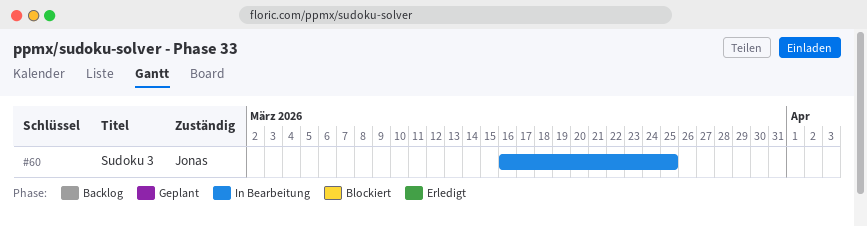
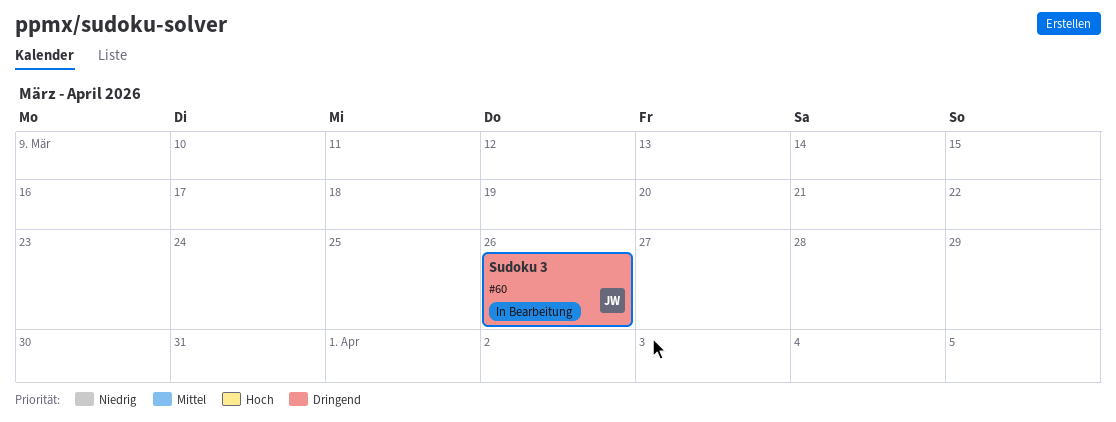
#60, due: Mar 25 -> Mar 26

